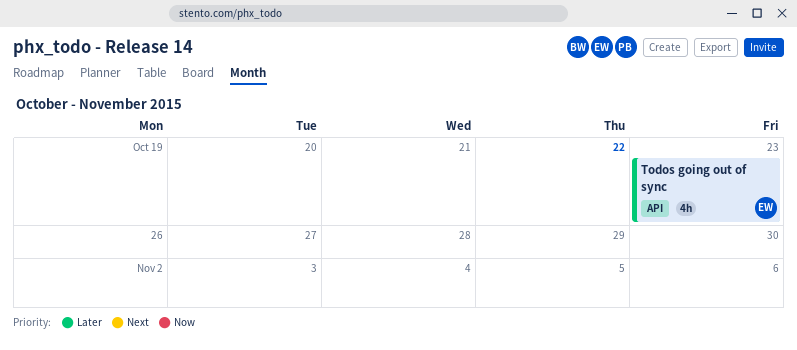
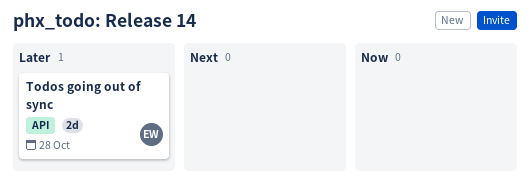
Todos going out of sync, estimate: 4h -> 2d
Todos going out of sync, due: Oct 23 -> Oct 28

